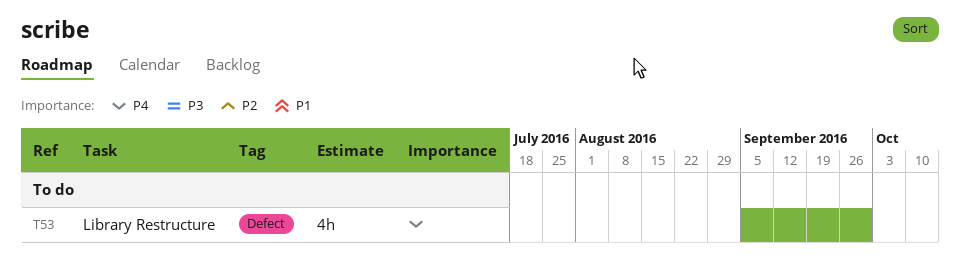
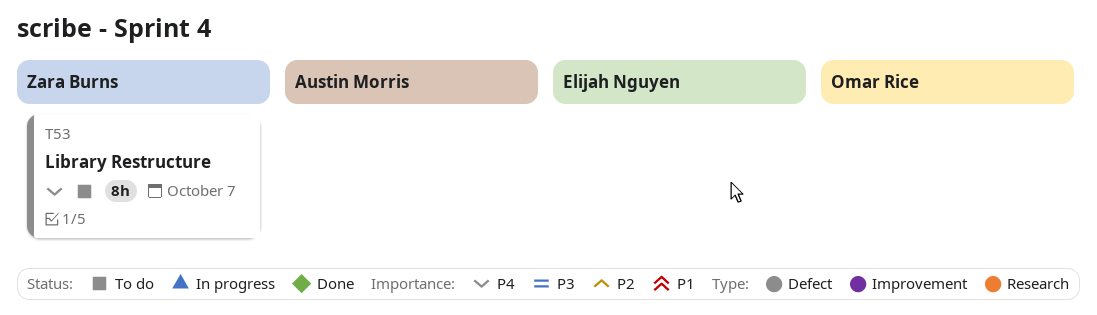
T53, estimate: 4h -> 8h
T53, due: Sep 30 -> Oct 7

